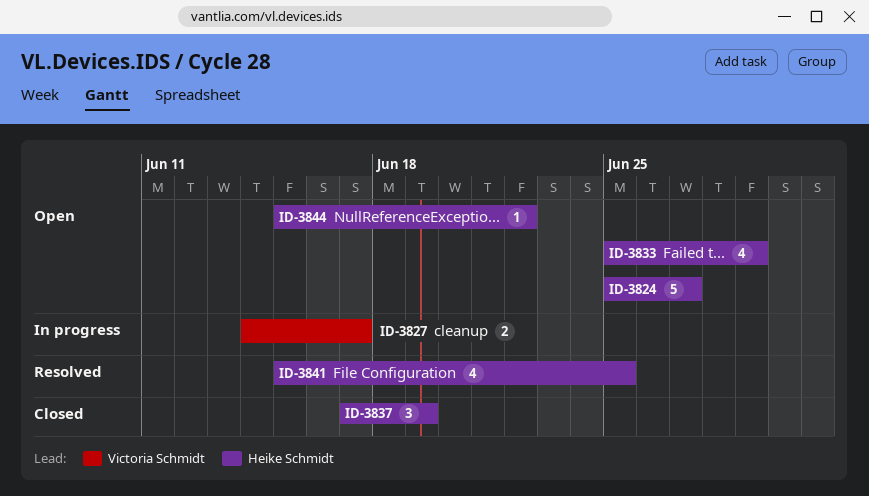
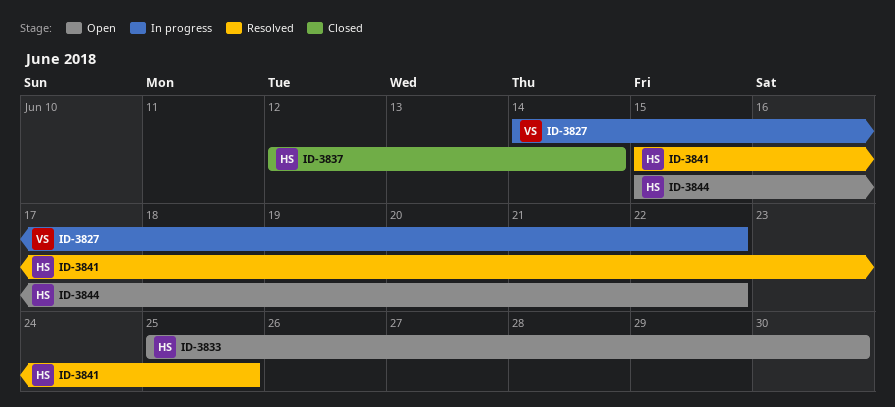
ID-3824: present -> none
ID-3827, due: Jun 17 -> Jun 22
ID-3833, due: Jun 29 -> Jun 30
ID-3837, start: Jun 17 -> Jun 12
ID-3837, due: Jun 19 -> Jun 14

